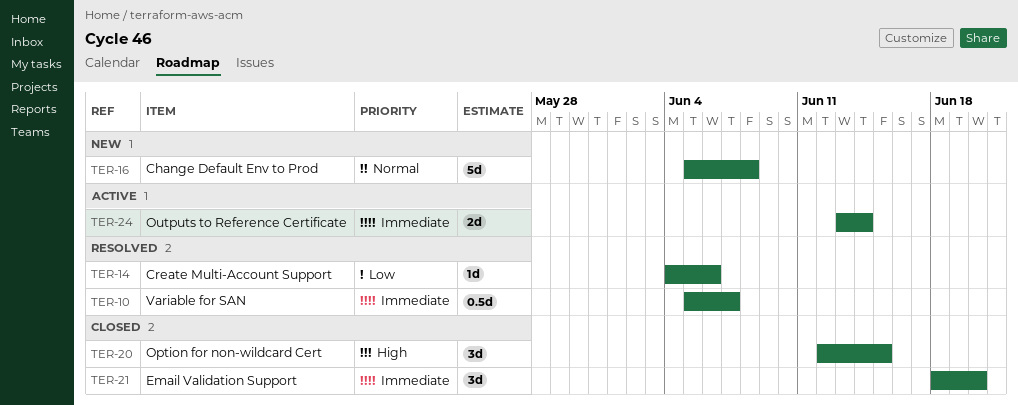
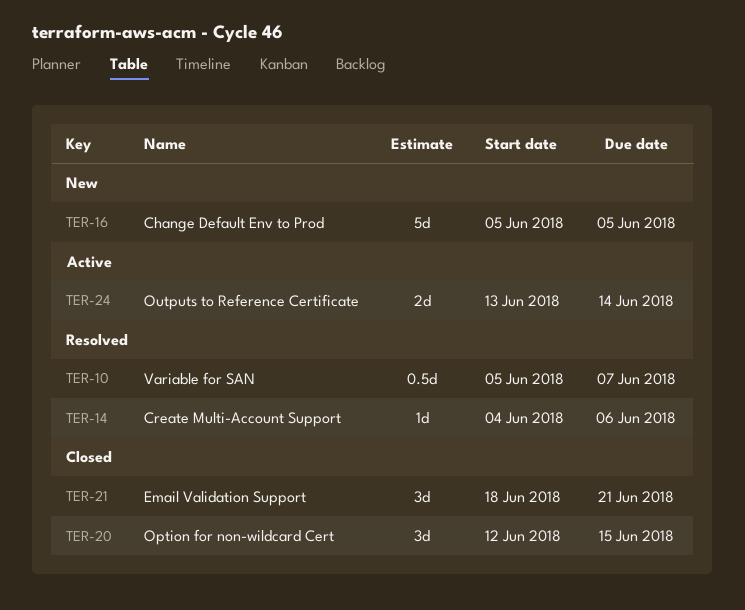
TER-16, due: Jun 8 -> Jun 5
TER-21, due: Jun 20 -> Jun 21

